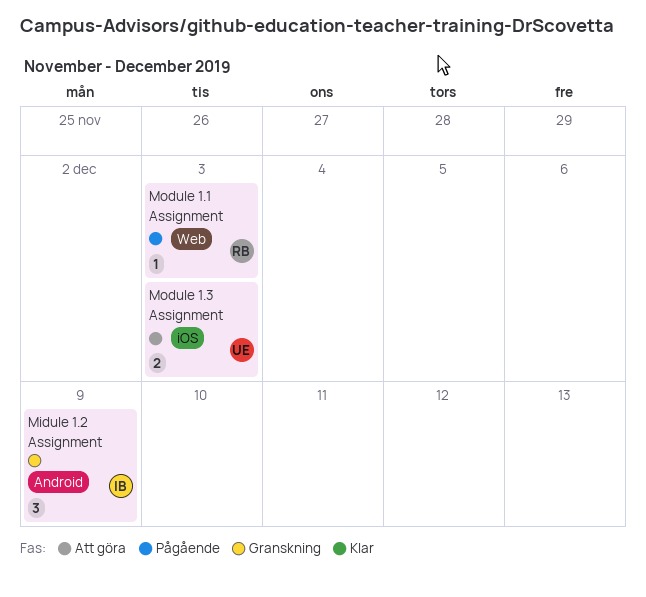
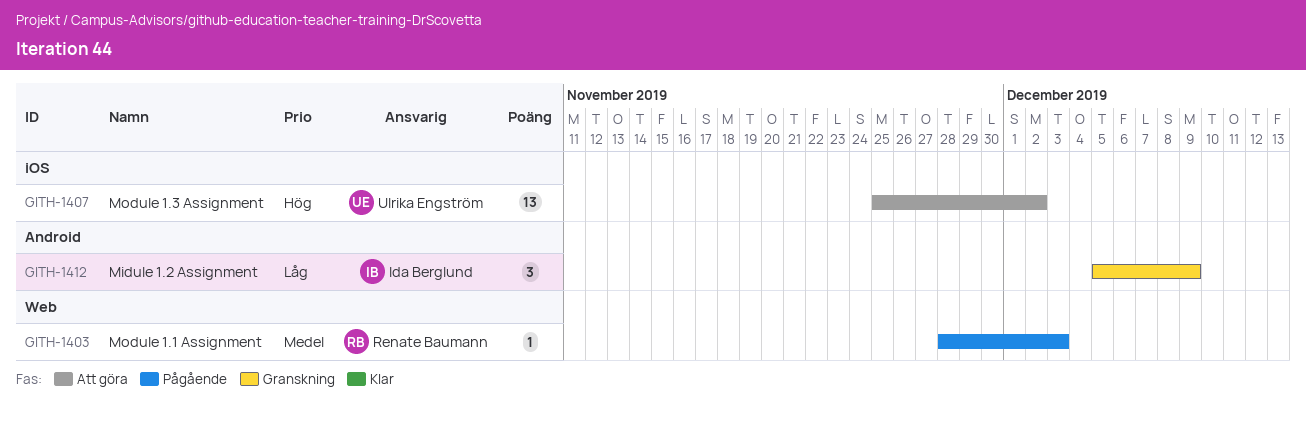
Module 1.3 Assignment, estimate: 2 -> 13
Module 1.3 Assignment, due: Dec 3 -> Dec 2

